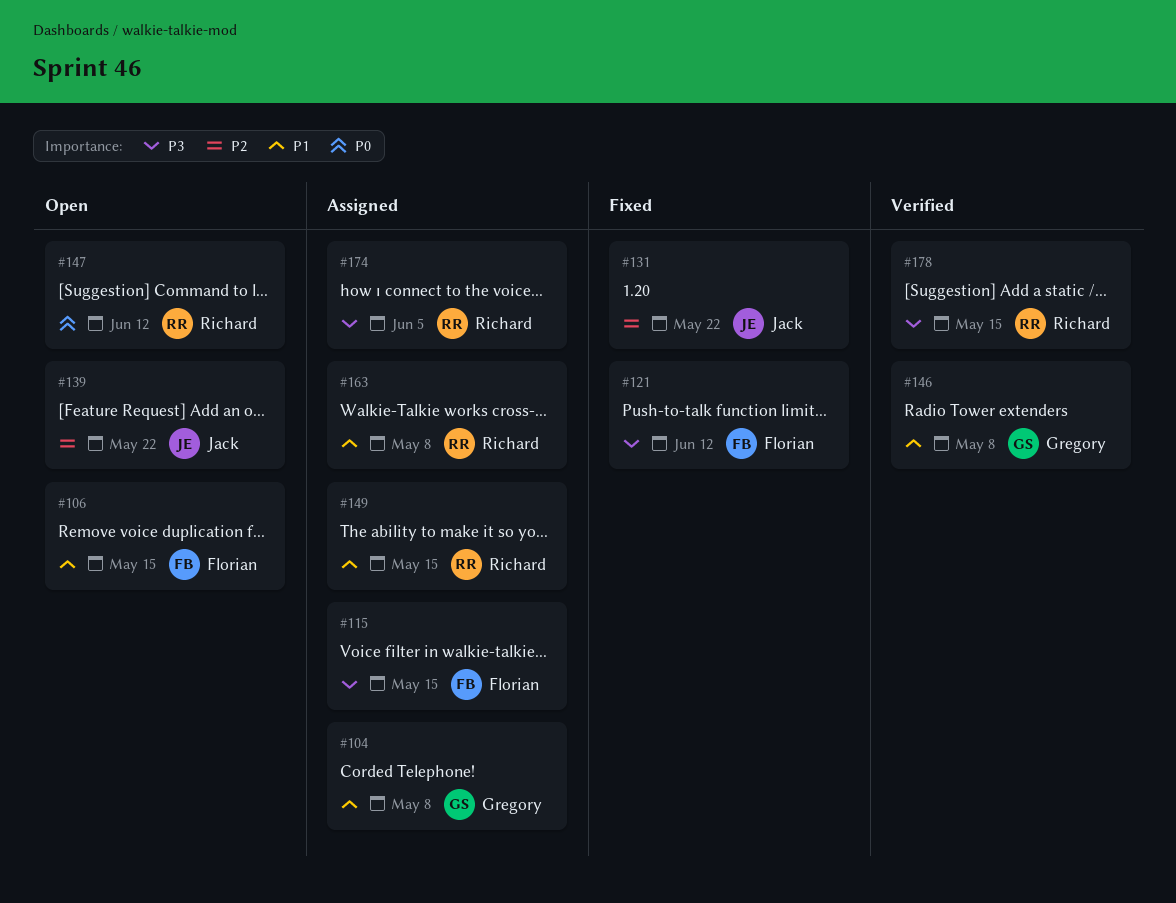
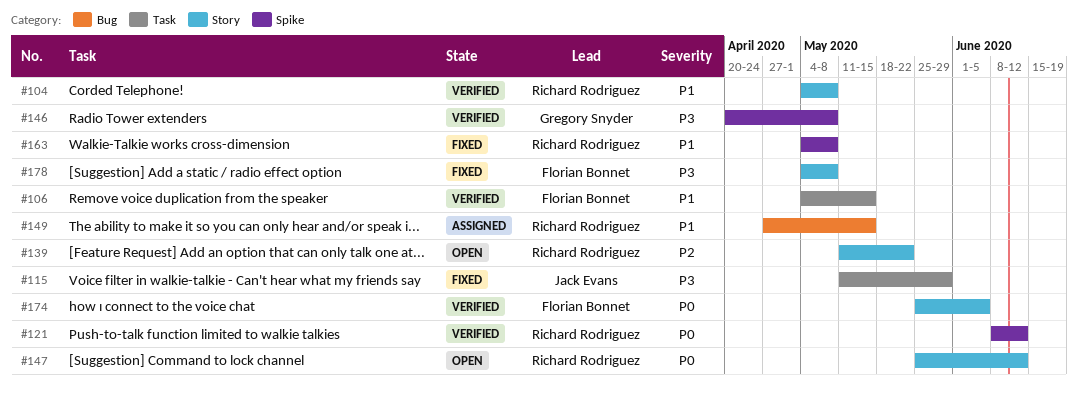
#104, status: Assigned -> Verified
#104, owner: Gregory Snyder -> Richard Rodriguez
#106, status: Open -> Verified
#115, status: Assigned -> Fixed
#115, owner: Florian Bonnet -> Jack Evans
#115, due: May 15 -> May 29
#121, status: Fixed -> Verified
#121, owner: Florian Bonnet -> Richard Rodriguez
#121, priority: P3 -> P0
#131: present -> none
#139, owner: Jack Evans -> Richard Rodriguez
#146, priority: P1 -> P3
#163, status: Assigned -> Fixed
#174, status: Assigned -> Verified
#174, owner: Richard Rodriguez -> Florian Bonnet
#174, priority: P3 -> P0
#178, status: Verified -> Fixed
#178, owner: Richard Rodriguez -> Florian Bonnet
#178, due: May 15 -> May 8

